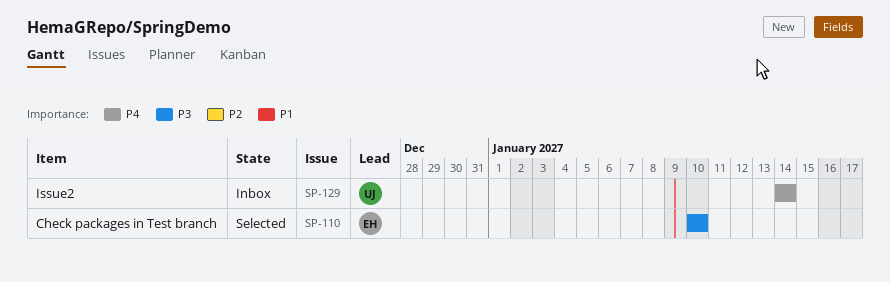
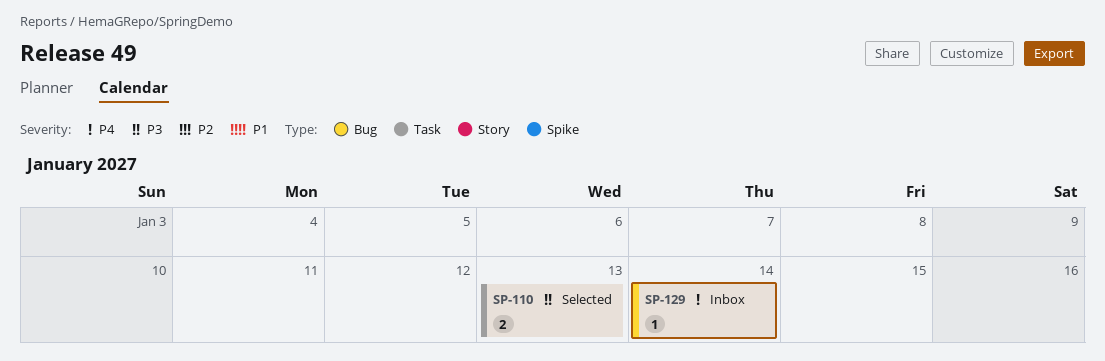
SP-110, due: Jan 10 -> Jan 13

